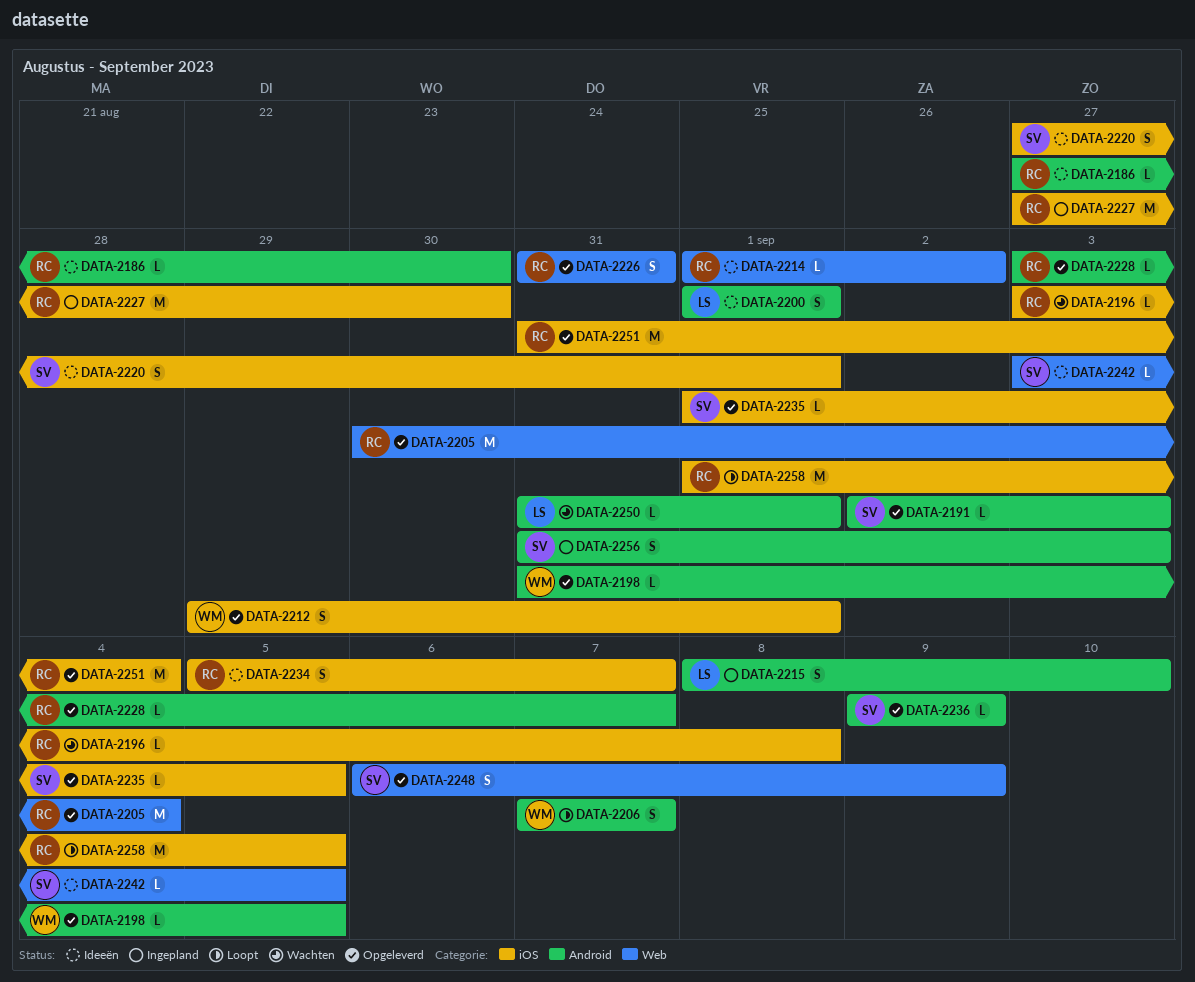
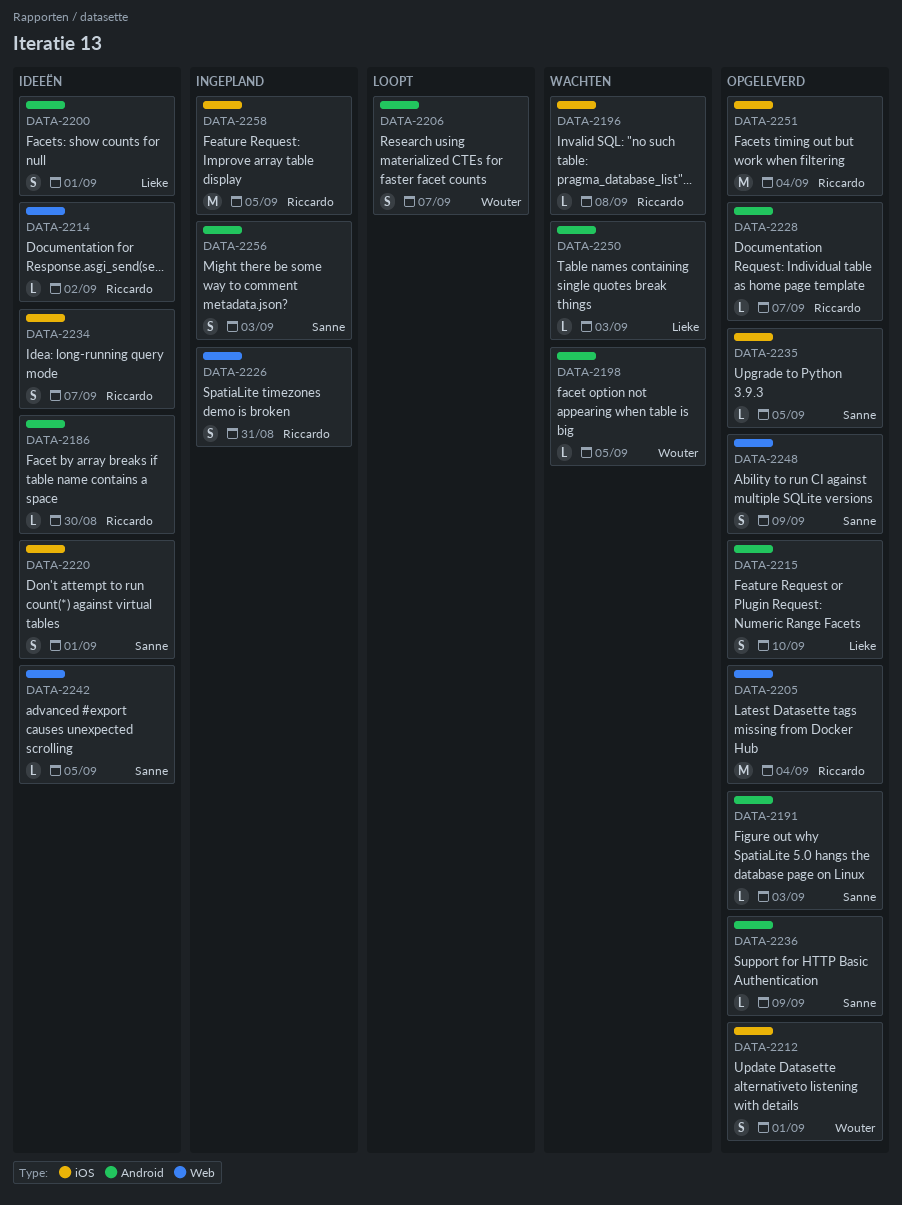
DATA-2198, status: Opgeleverd -> Wachten
DATA-2215, status: Ingepland -> Opgeleverd
DATA-2226, status: Opgeleverd -> Ingepland
DATA-2227: present -> none
DATA-2250, due: Sep 1 -> Sep 3
DATA-2258, status: Loopt -> Ingepland

